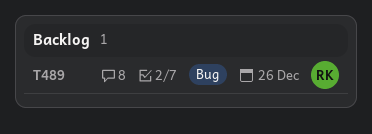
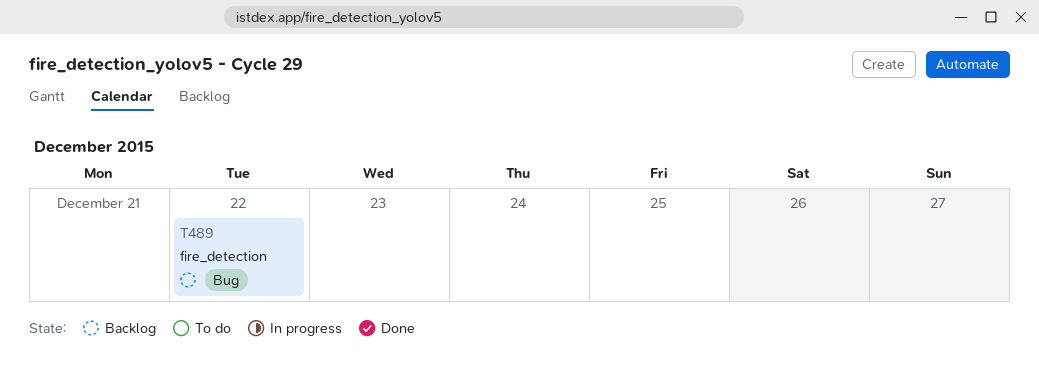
T489, due: Dec 26 -> Dec 22

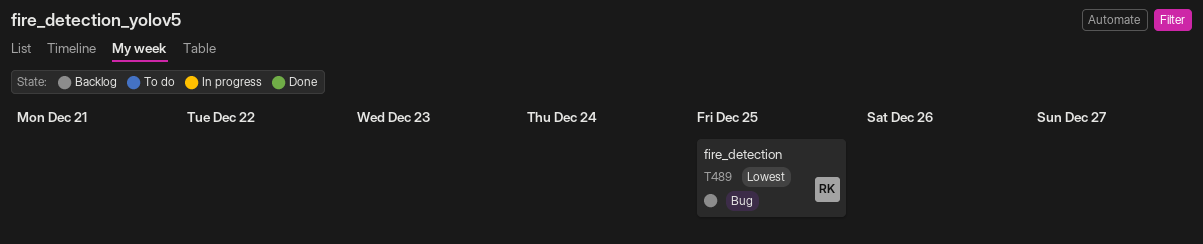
T489, due: Dec 22 -> Dec 25

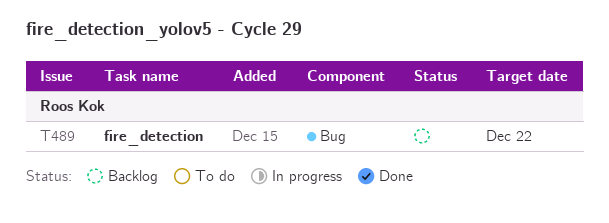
T489, due: Dec 25 -> Dec 22

